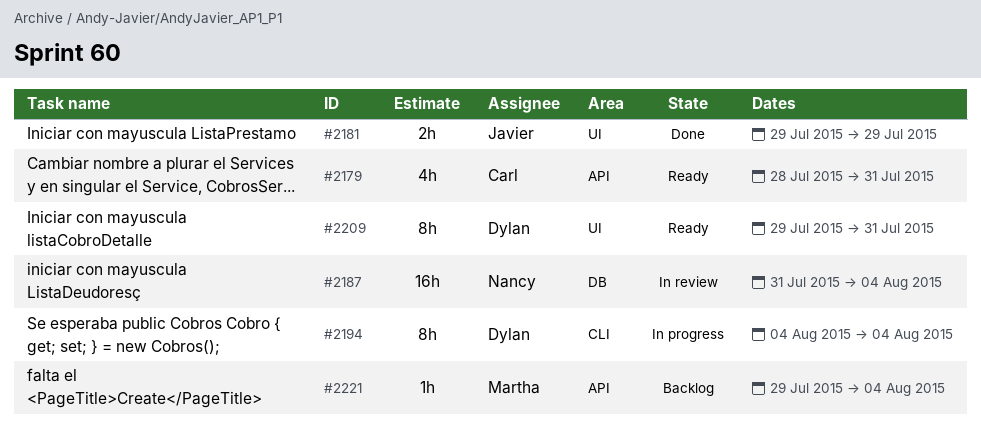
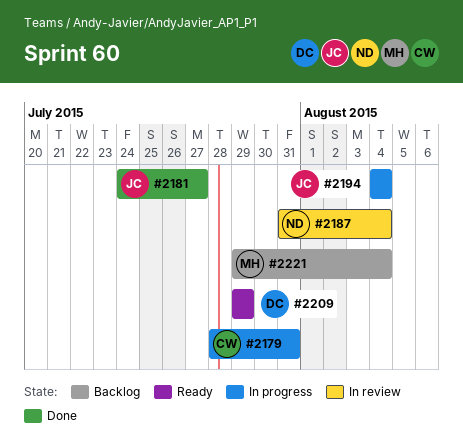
#2179, status: Ready -> In progress
#2181, start: Jul 29 -> Jul 24
#2181, due: Jul 29 -> Jul 27
#2194, owner: Dylan -> Javier
#2209, due: Jul 31 -> Jul 29

